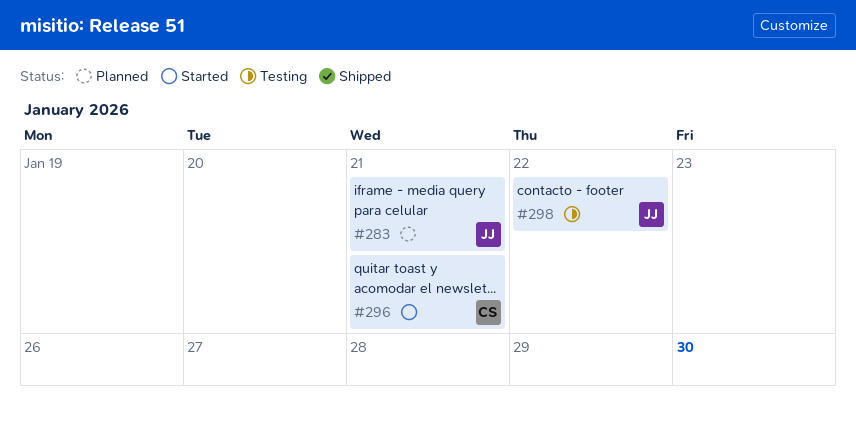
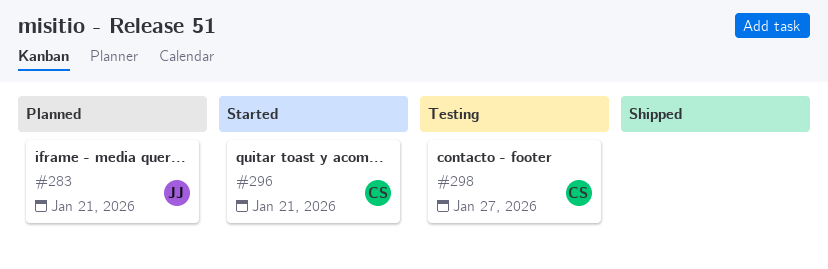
#298, owner: JJ -> CS
#298, due: Jan 22 -> Jan 27

